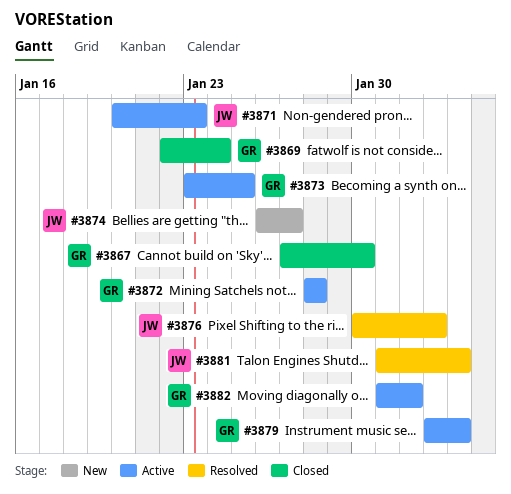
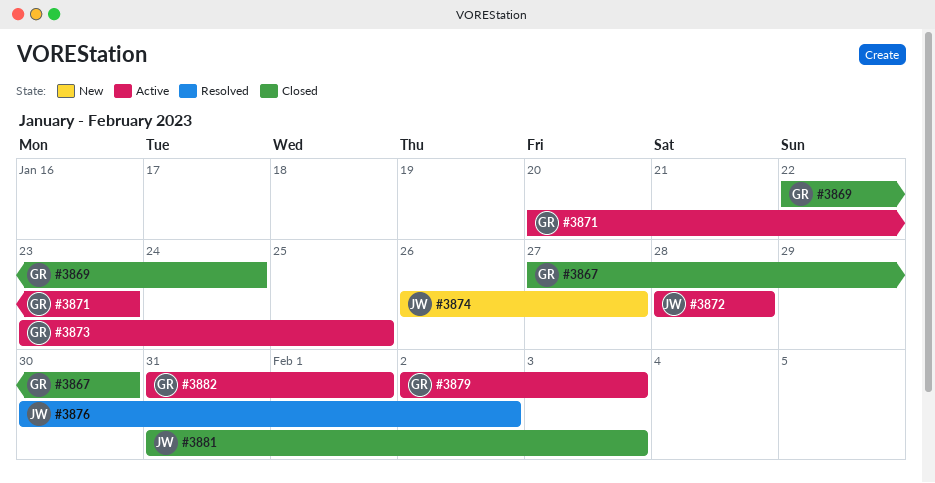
#3871, owner: JW -> GR
#3872, owner: GR -> JW
#3881, status: Resolved -> Closed

